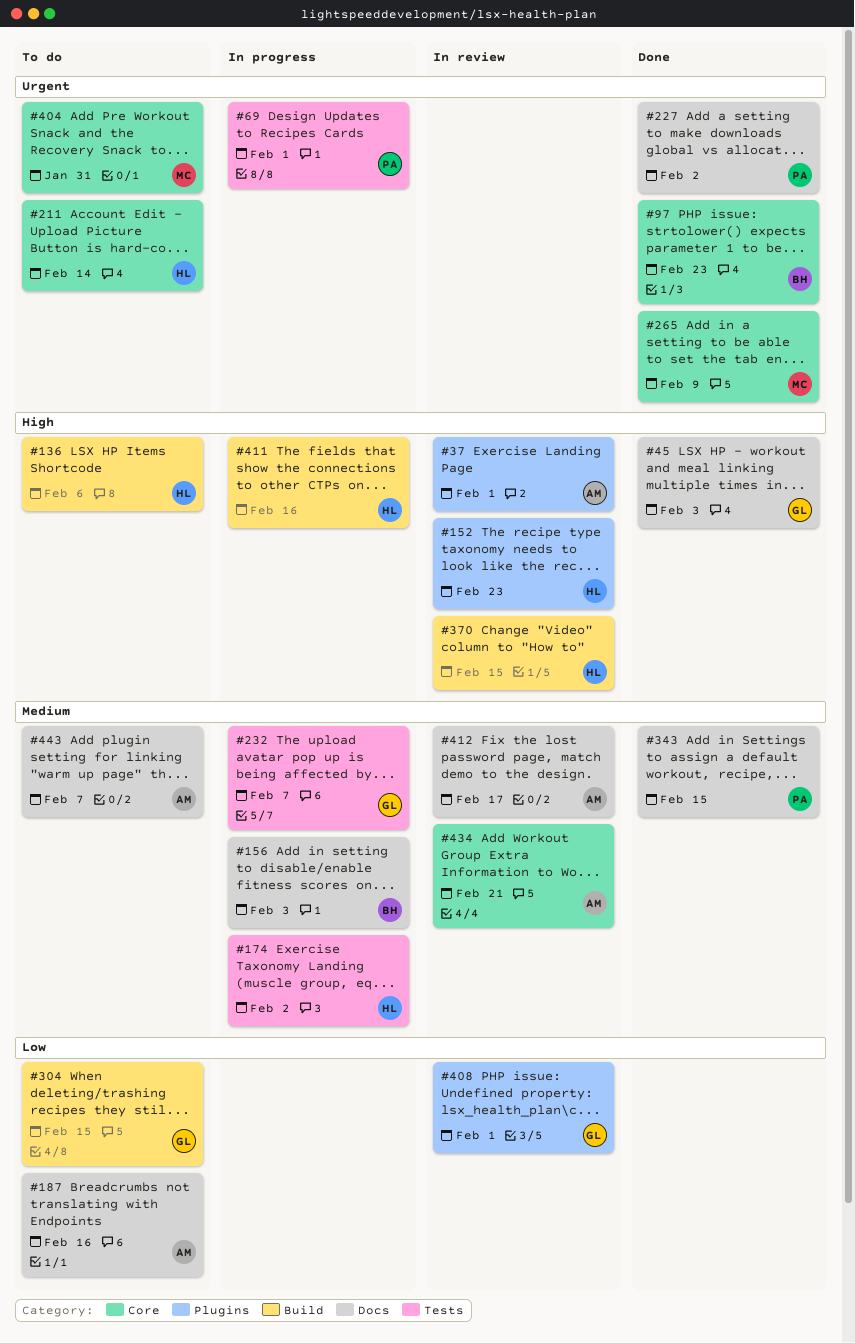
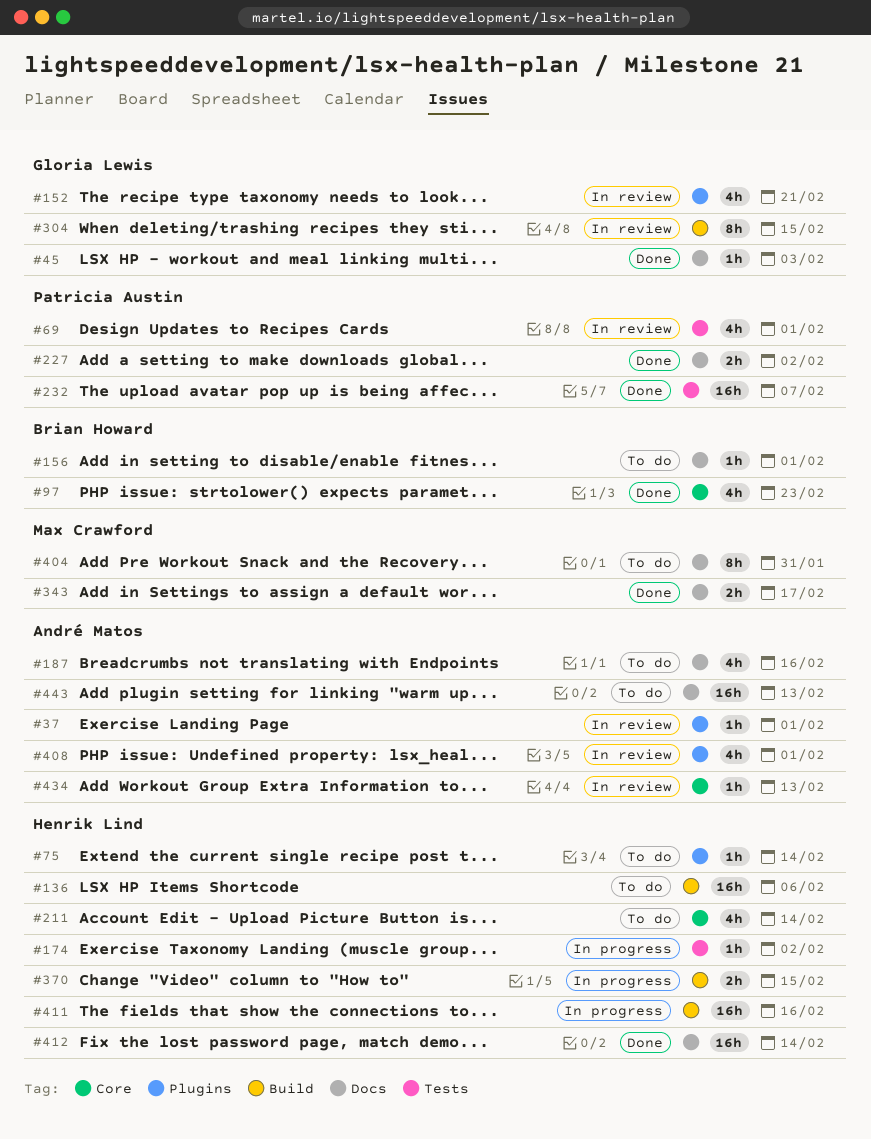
#69, status: In progress -> In review
#75: none -> present
#152, owner: Henrik Lind -> Gloria Lewis
#152, due: Feb 23 -> Feb 21
#156, status: In progress -> To do
#156, due: Feb 3 -> Feb 1
#232, status: In progress -> Done
#232, owner: Gloria Lewis -> Patricia Austin
#265: present -> none
#304, status: To do -> In review
#343, owner: Patricia Austin -> Max Crawford
#343, due: Feb 15 -> Feb 17
#370, status: In review -> In progress
#404, label: Core -> Docs
#408, owner: Gloria Lewis -> André Matos
#412, status: In review -> Done
#412, owner: André Matos -> Henrik Lind
#412, due: Feb 17 -> Feb 14
#434, due: Feb 21 -> Feb 13
#443, due: Feb 7 -> Feb 13

